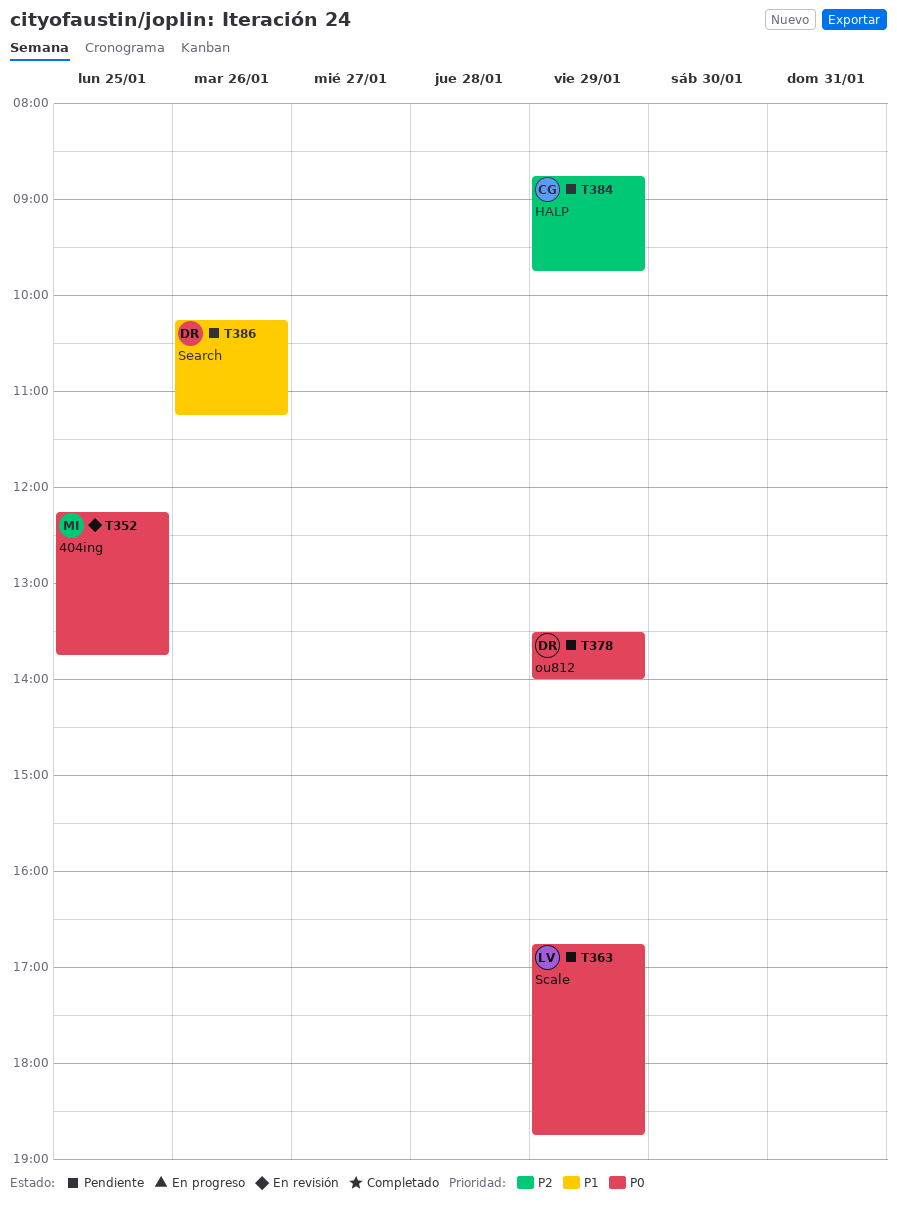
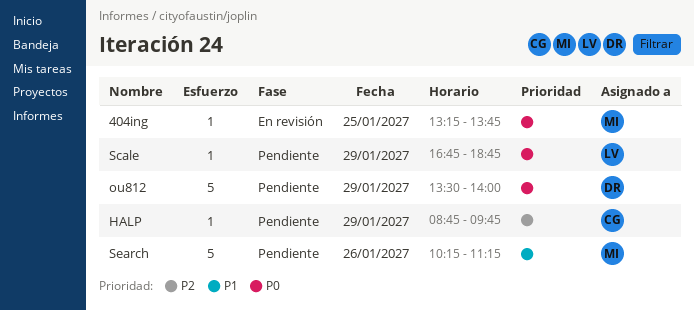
404ing, begins: 12:15 -> 13:15
Search, owner: DR -> MI

